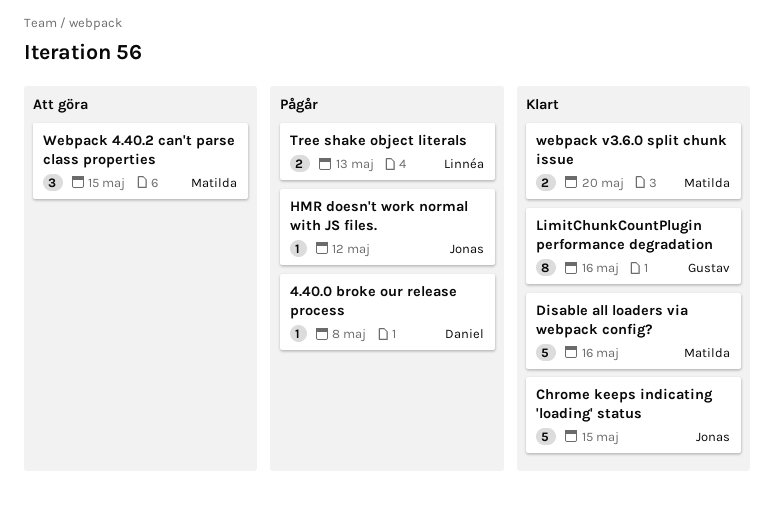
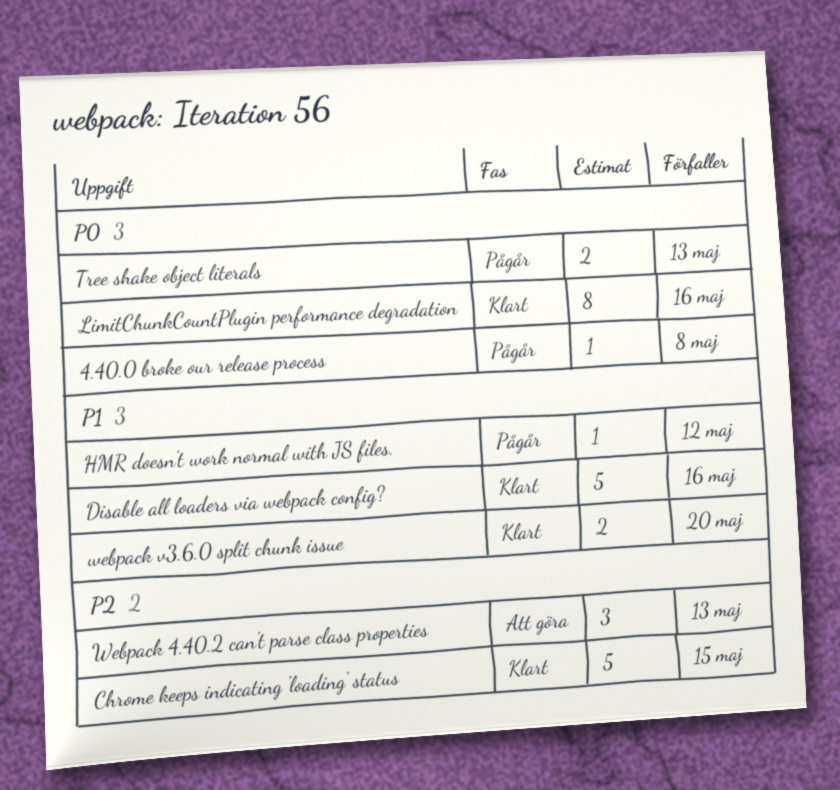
Webpack 4.40.2 can't parse class properties, due: May 15 -> May 13

